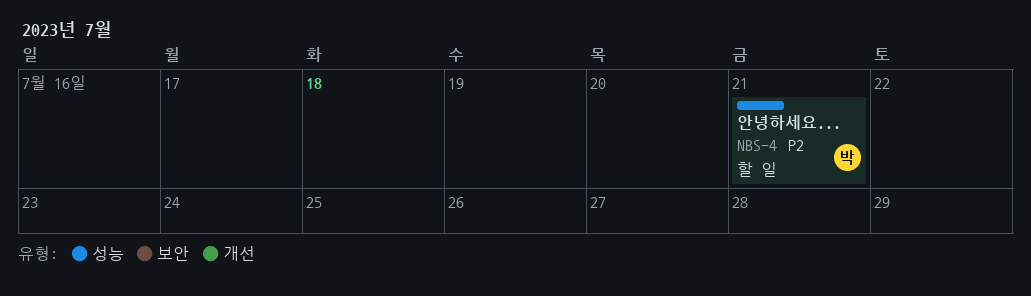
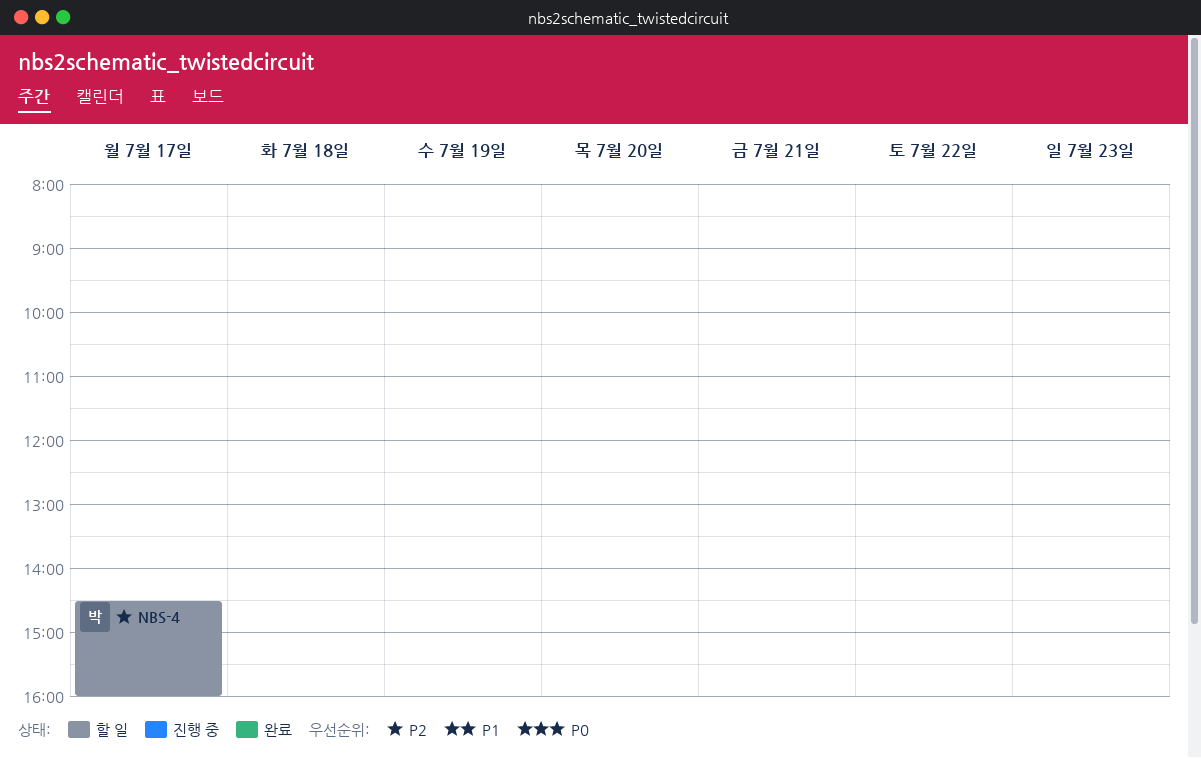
NBS-4, day: Jul 21 -> Jul 17

